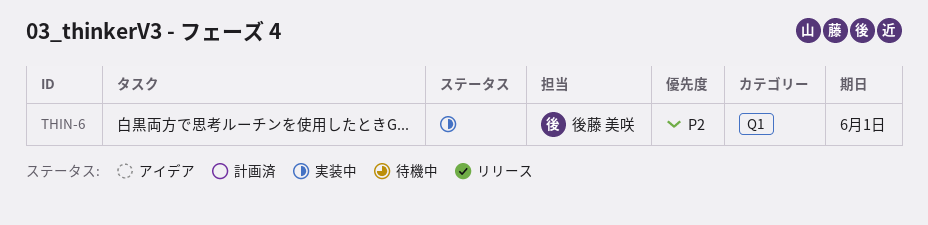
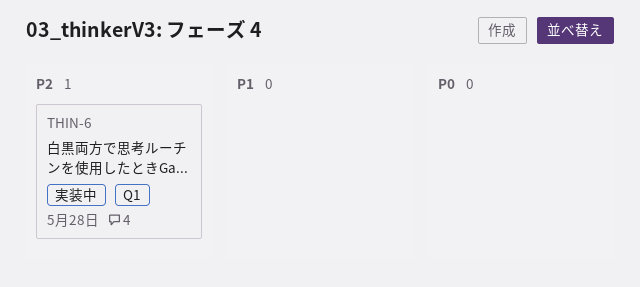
THIN-6, due: Jun 1 -> May 28

